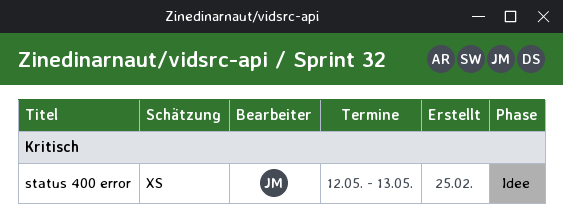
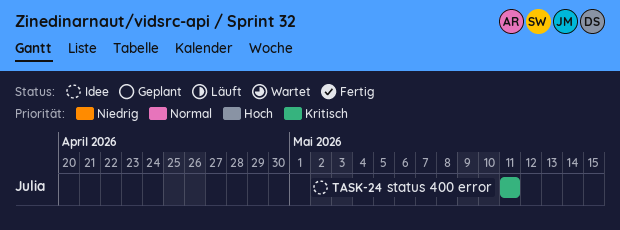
status 400 error, start: May 12 -> May 11
status 400 error, due: May 13 -> May 11

